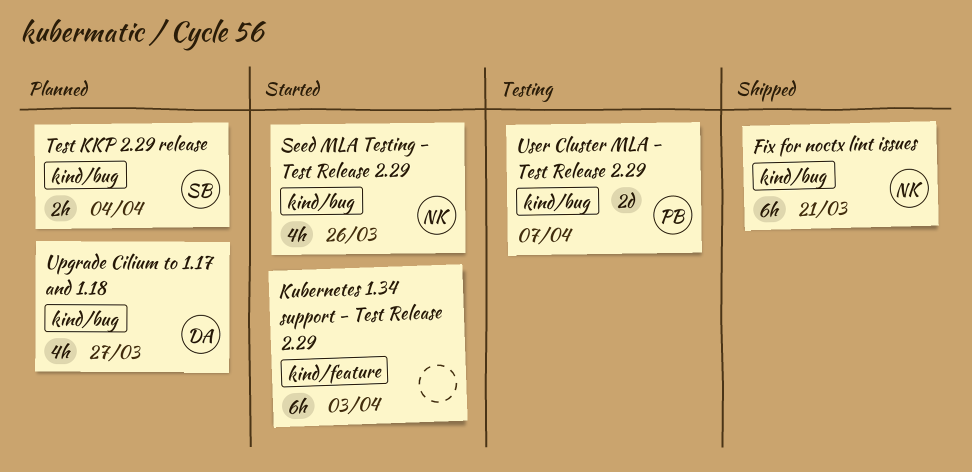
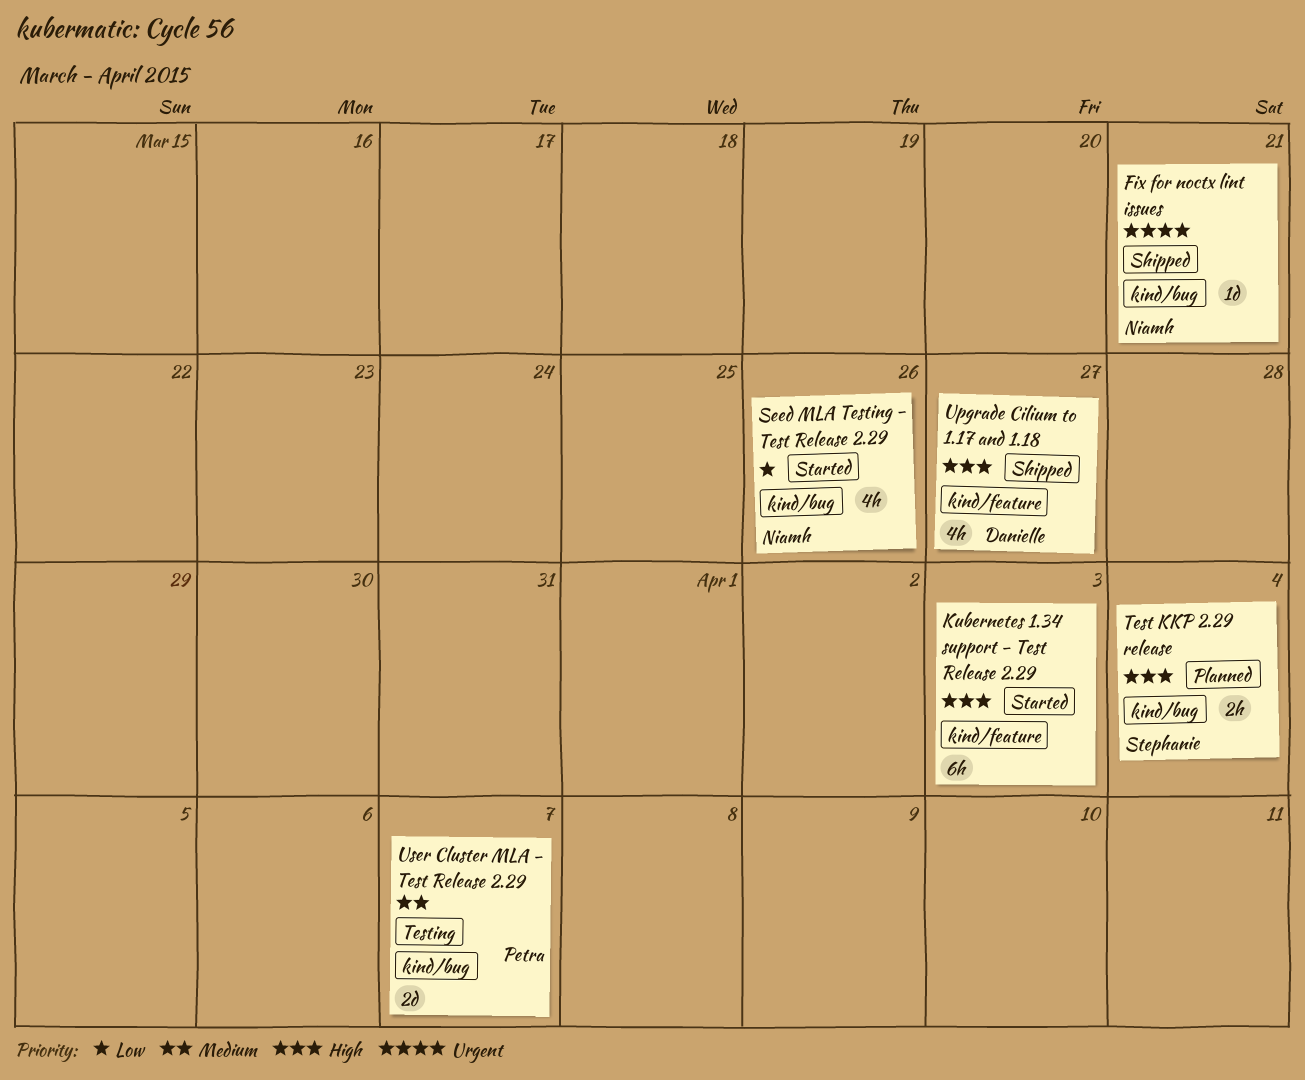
Fix for noctx lint issues, estimate: 6h -> 1d
Upgrade Cilium to 1.17 and 1.18, status: Planned -> Shipped
Upgrade Cilium to 1.17 and 1.18, label: kind/bug -> kind/feature

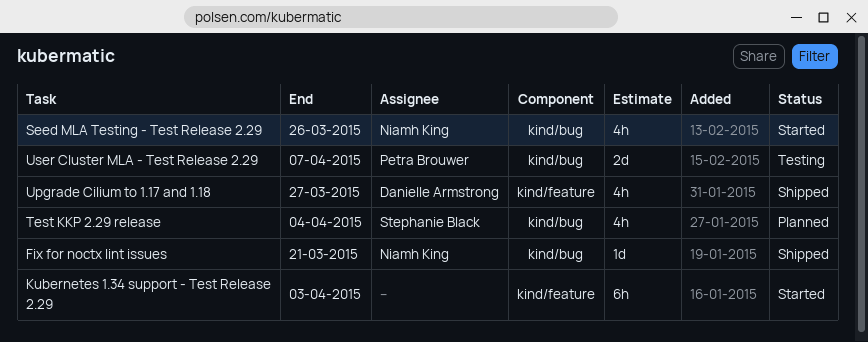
Test KKP 2.29 release, estimate: 2h -> 4h

